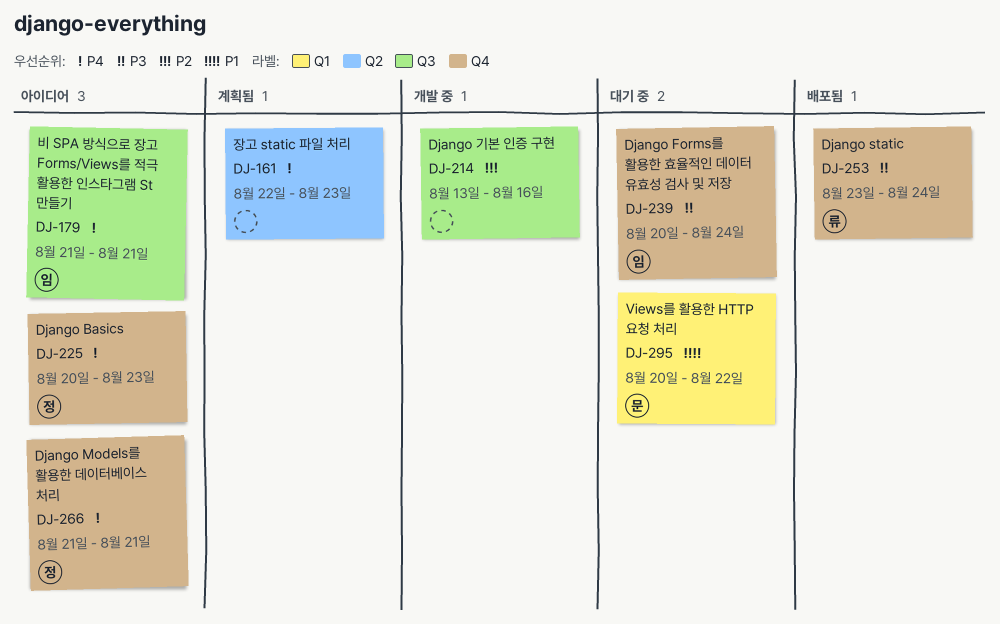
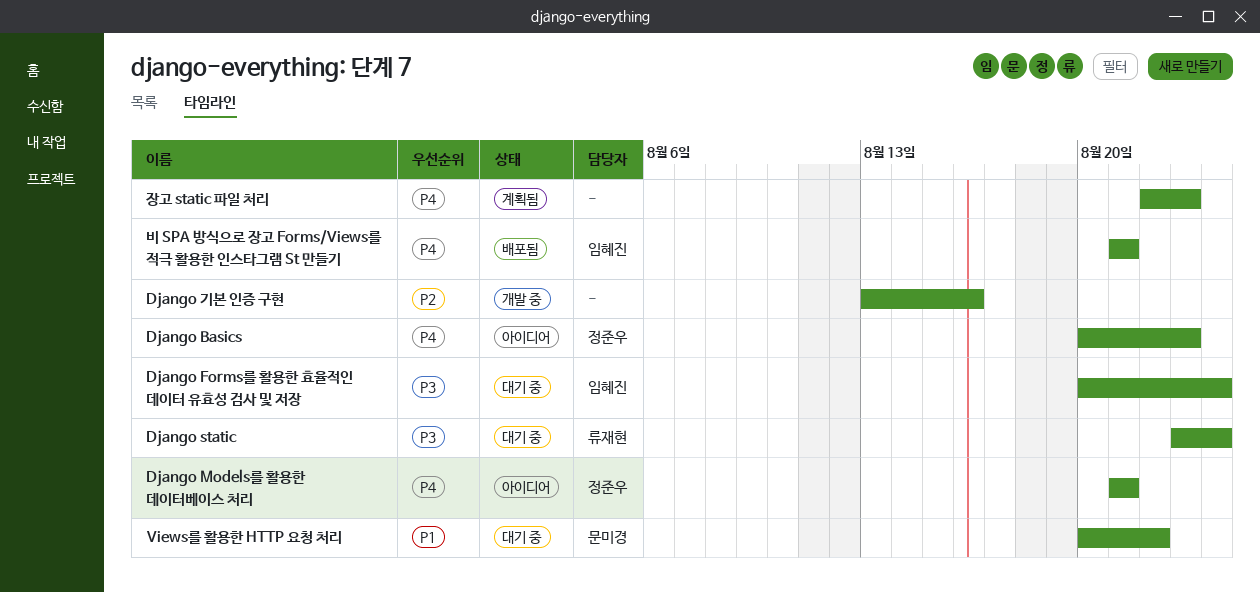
Django static, status: 배포됨 -> 대기 중
비 SPA 방식으로 장고 Forms/Views를 적극 활용한 인스타그램 St 만들기, status: 아이디어 -> 배포됨

